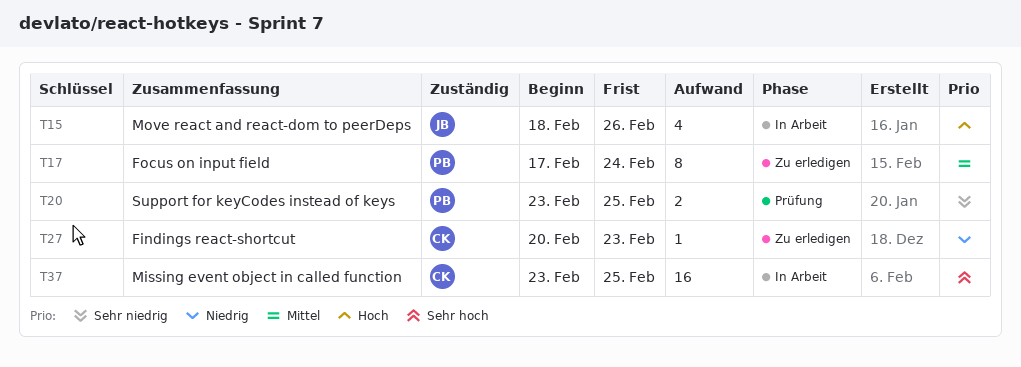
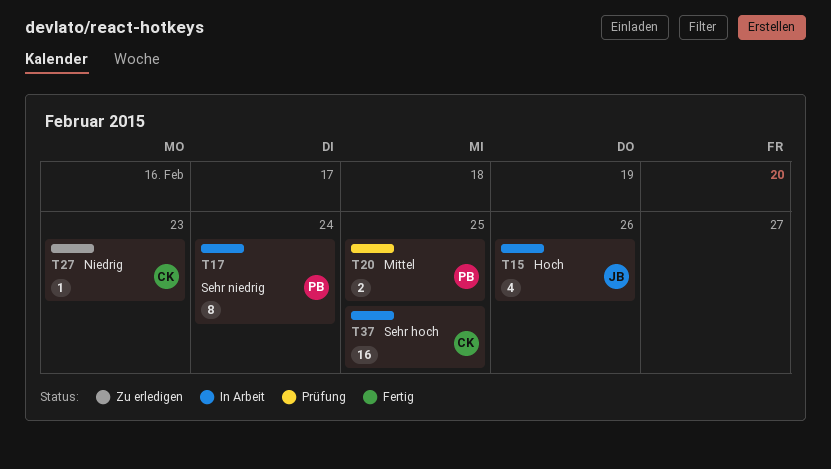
T17, status: Zu erledigen -> In Arbeit
T17, priority: Mittel -> Sehr niedrig
T20, priority: Sehr niedrig -> Mittel

